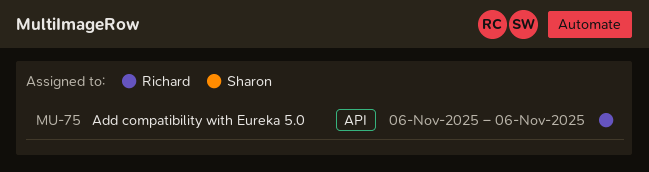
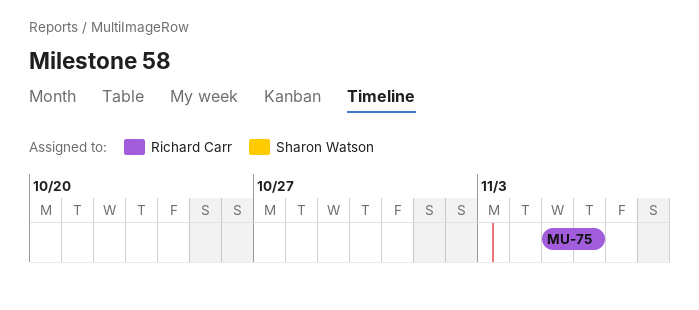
MU-75, start: Nov 6 -> Nov 5

